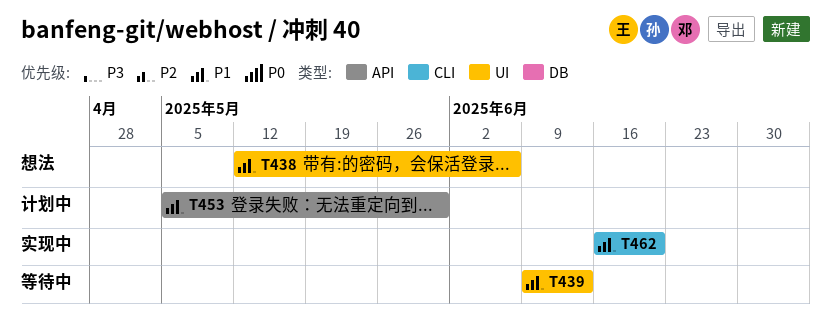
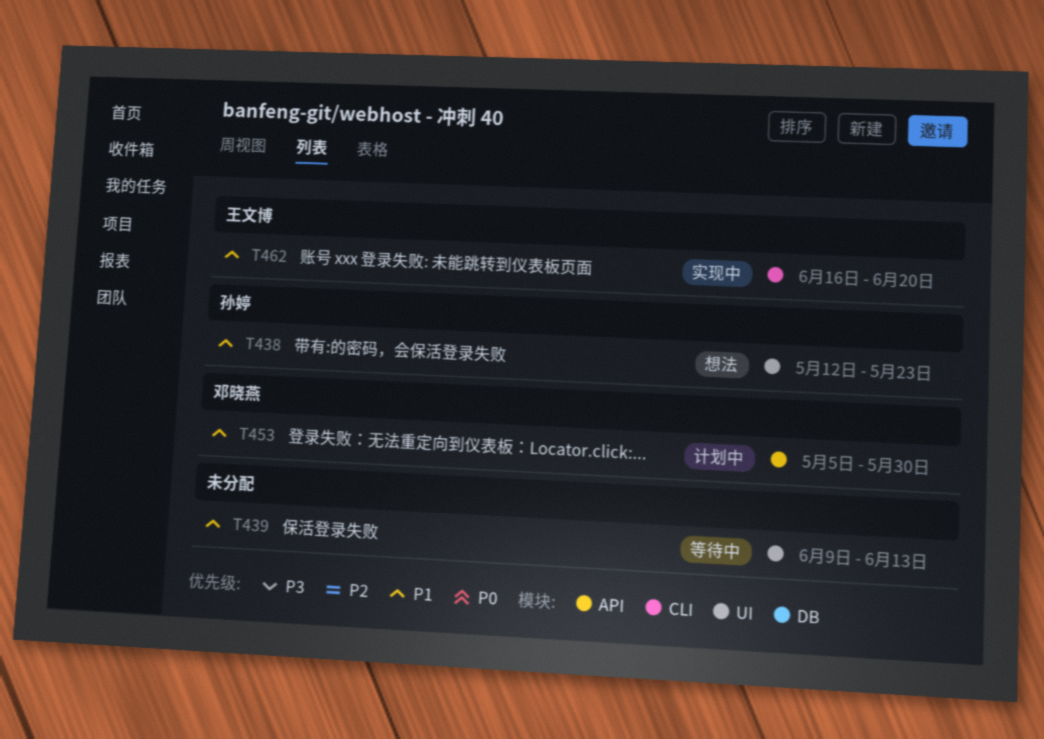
T438, due: Jun 6 -> May 23

